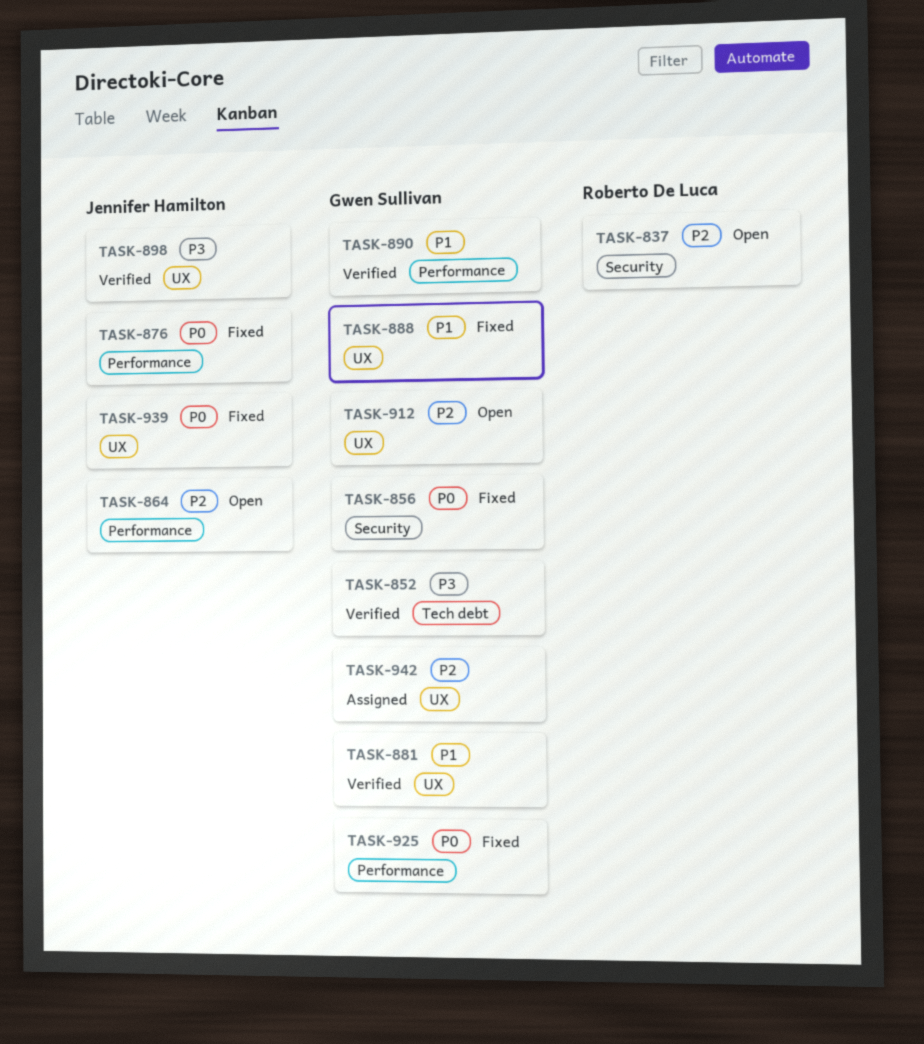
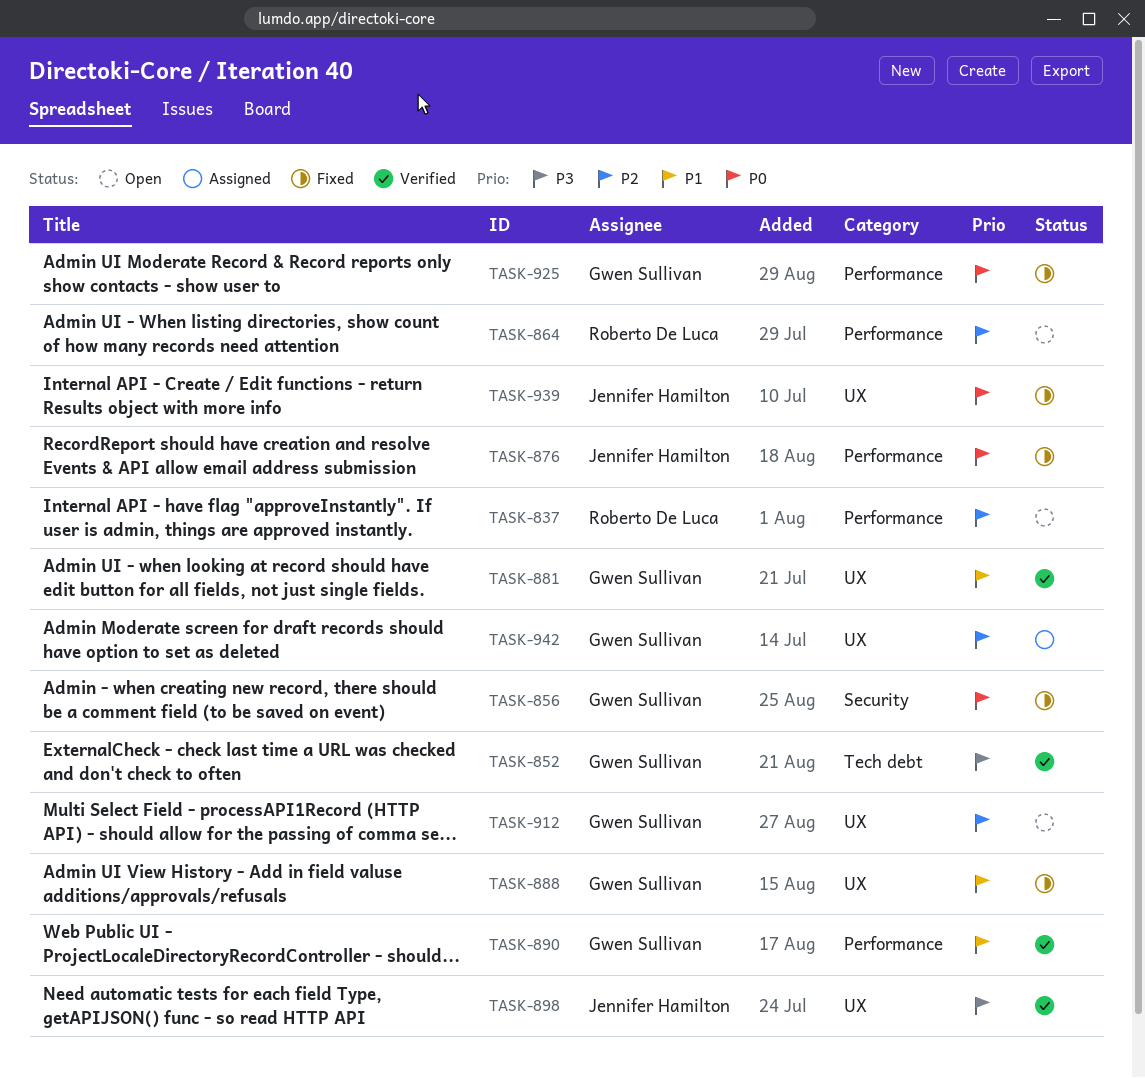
TASK-837, label: Security -> Performance
TASK-864, owner: Jennifer Hamilton -> Roberto De Luca

